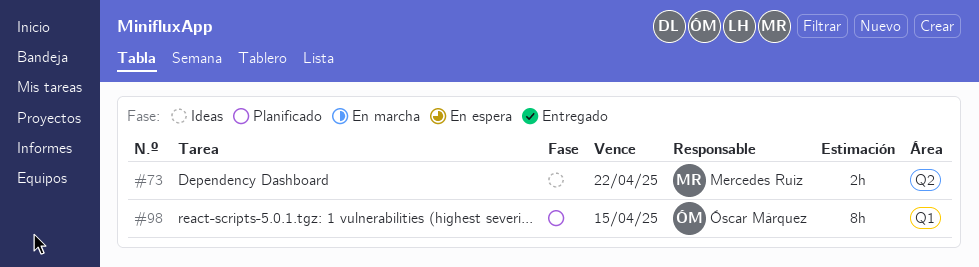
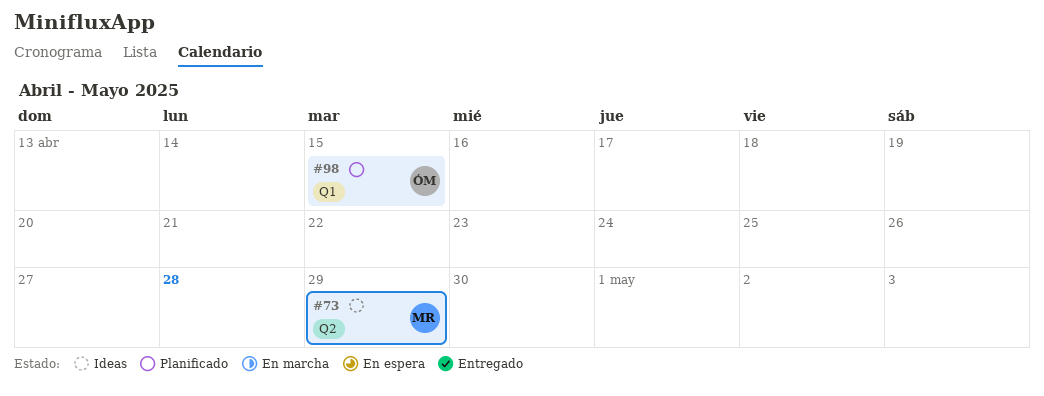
#73, due: Apr 22 -> Apr 29

